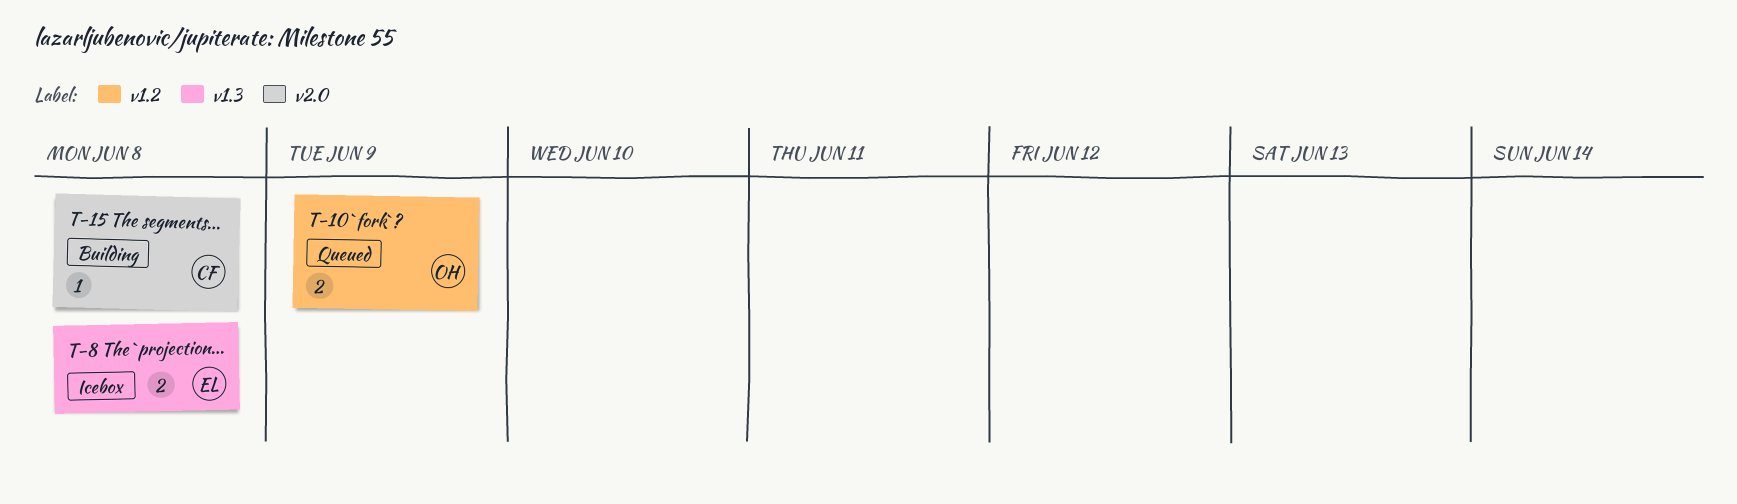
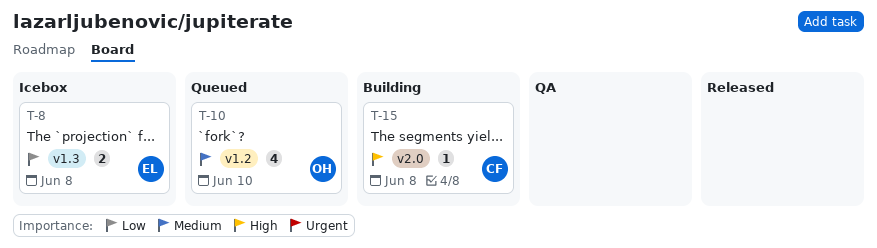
T-10, estimate: 2 -> 4
T-10, due: Jun 9 -> Jun 10

